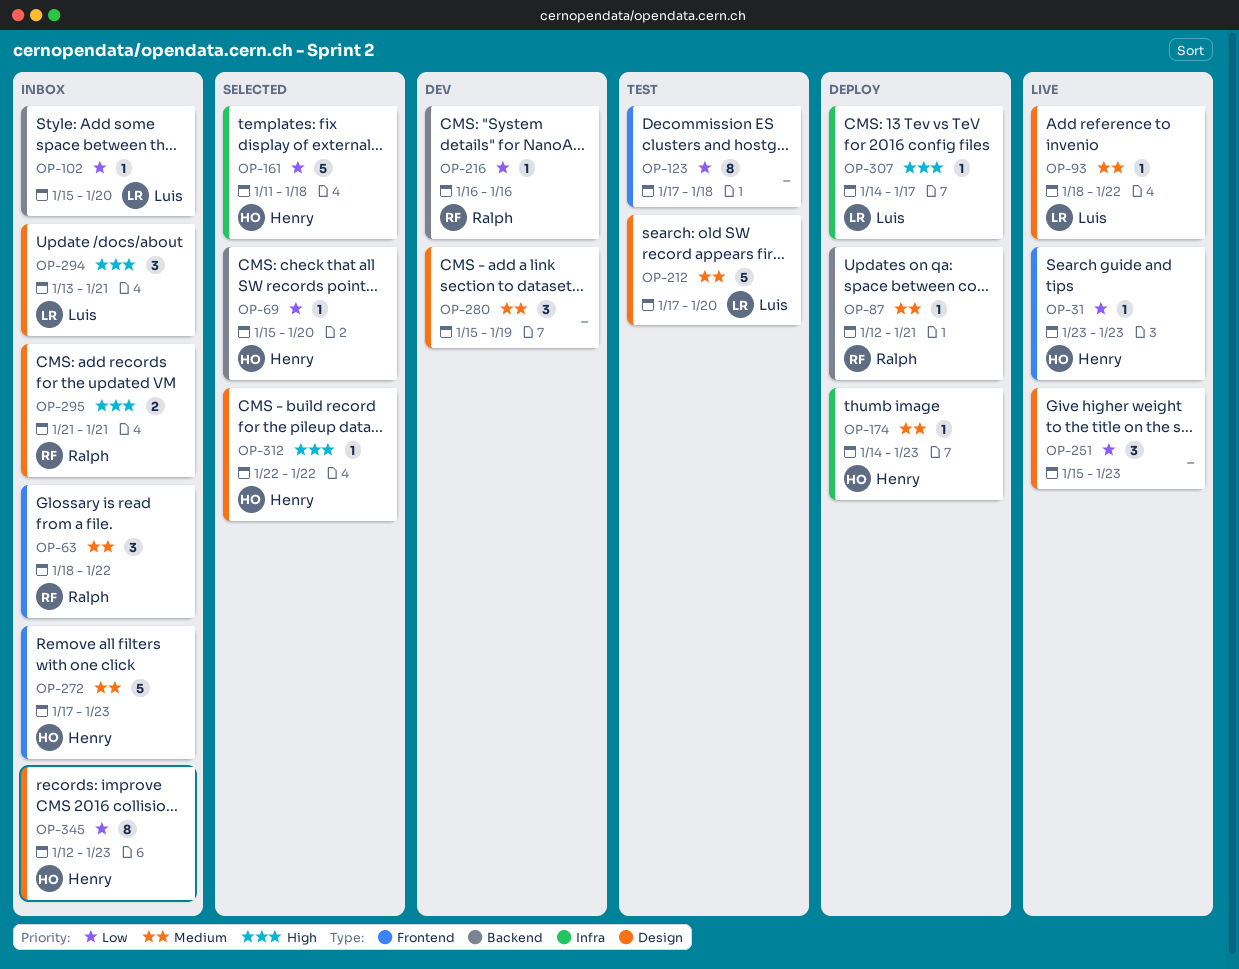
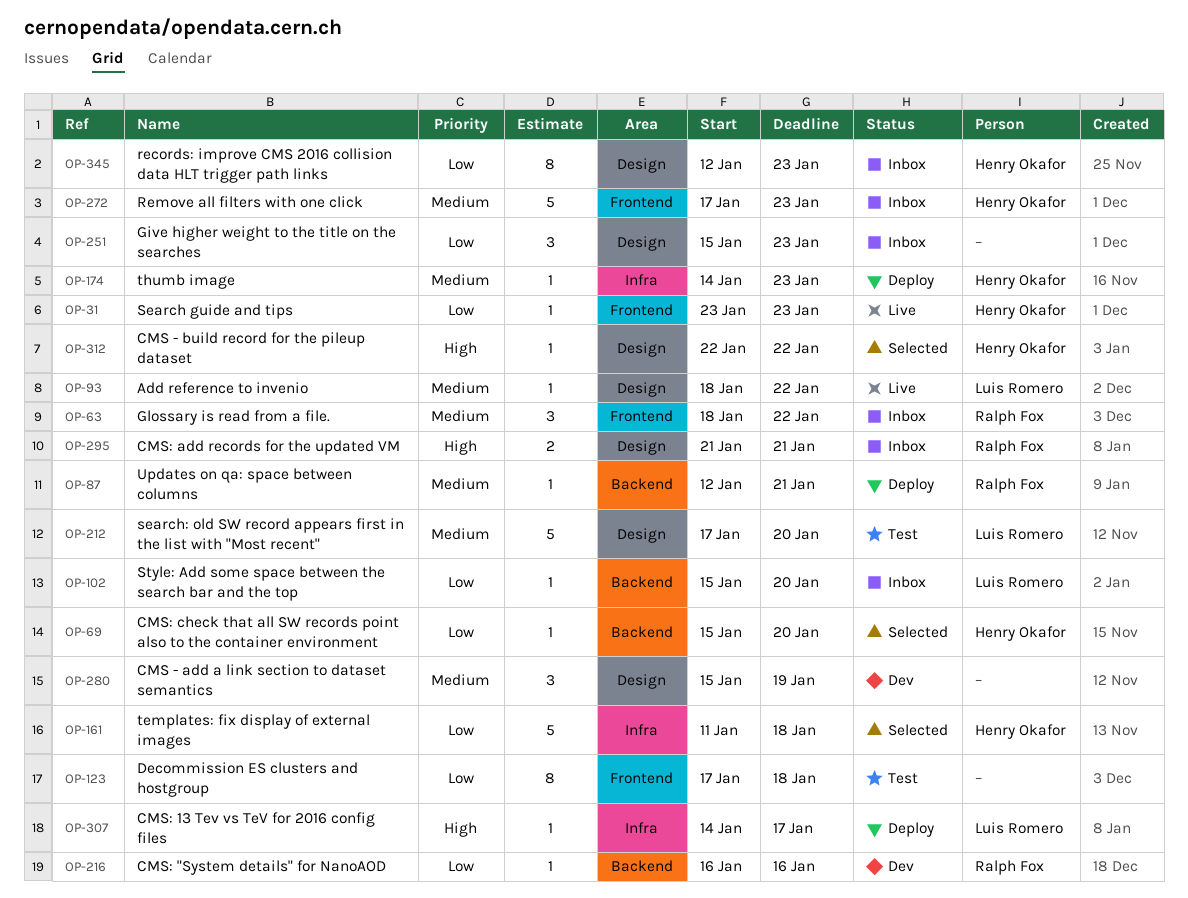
OP-251, status: Live -> Inbox
OP-294: present -> none

